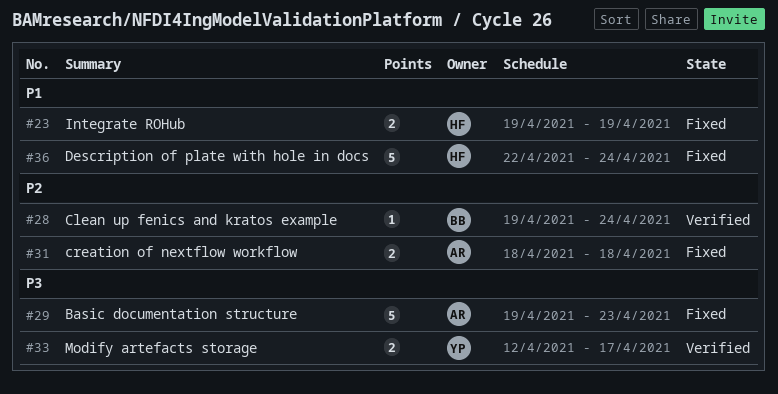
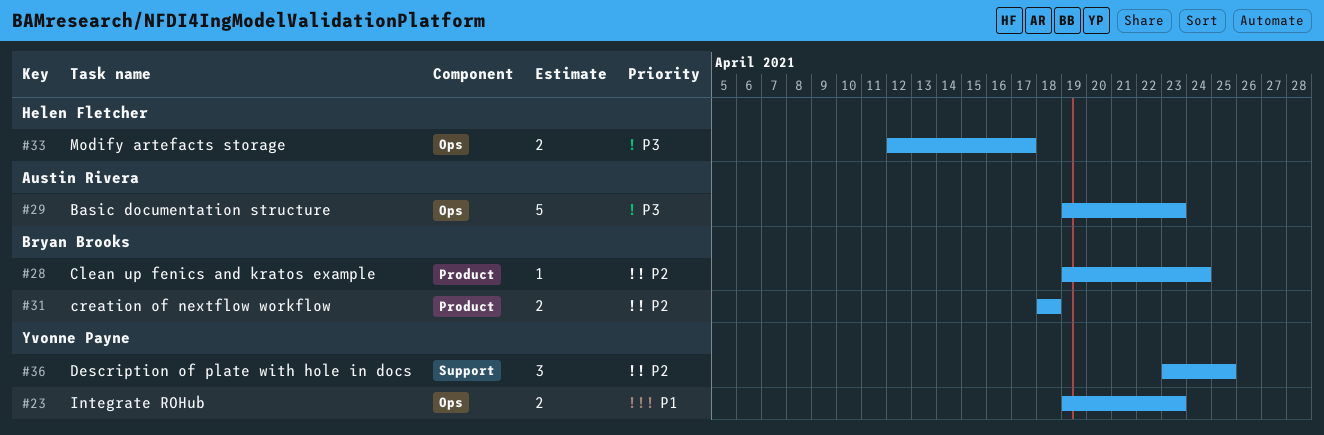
#23, owner: Helen Fletcher -> Yvonne Payne
#23, due: Apr 19 -> Apr 23
#31, owner: Austin Rivera -> Bryan Brooks
#33, owner: Yvonne Payne -> Helen Fletcher
#36, owner: Helen Fletcher -> Yvonne Payne
#36, priority: P1 -> P2
#36, estimate: 5 -> 3
#36, start: Apr 22 -> Apr 23
#36, due: Apr 24 -> Apr 25

